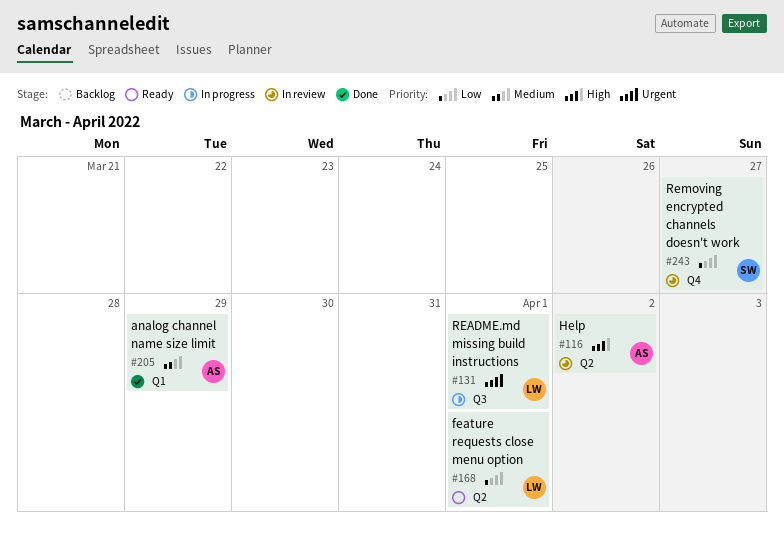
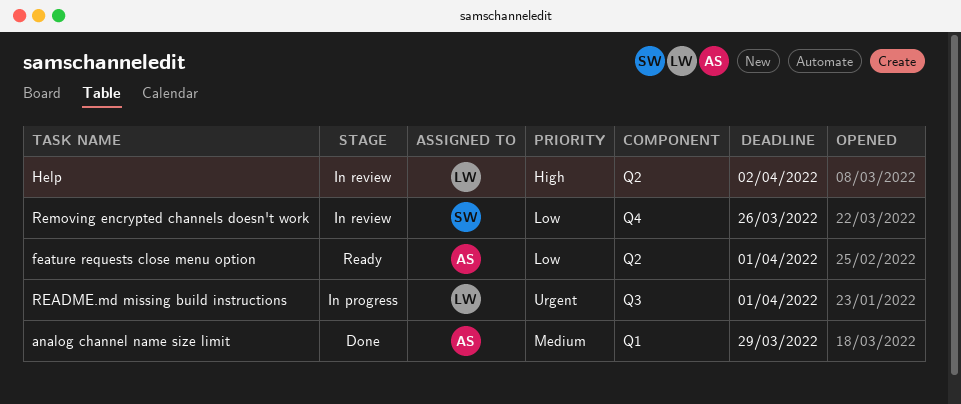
feature requests close menu option, owner: LW -> AS
Help, owner: AS -> LW
Removing encrypted channels doesn't work, due: Mar 27 -> Mar 26

